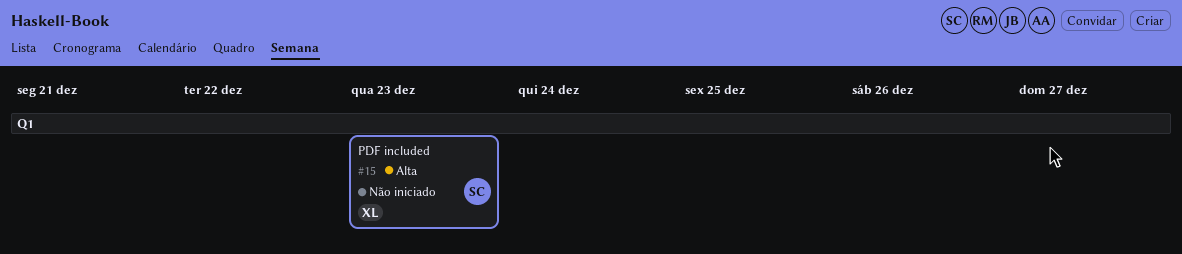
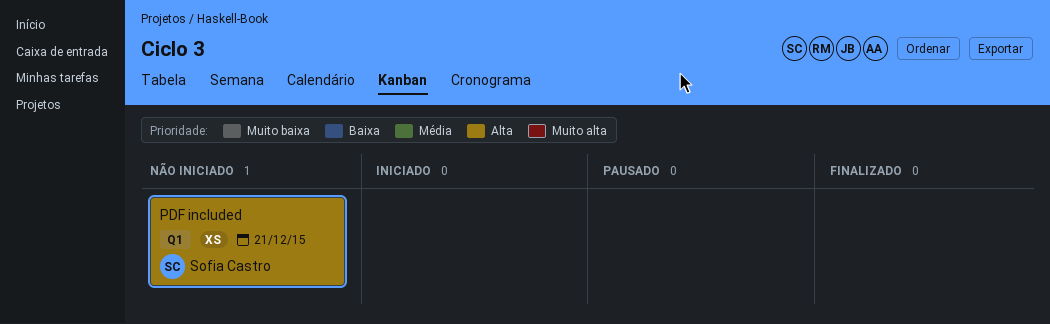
PDF included, estimate: XL -> XS
PDF included, due: Dec 23 -> Dec 21

